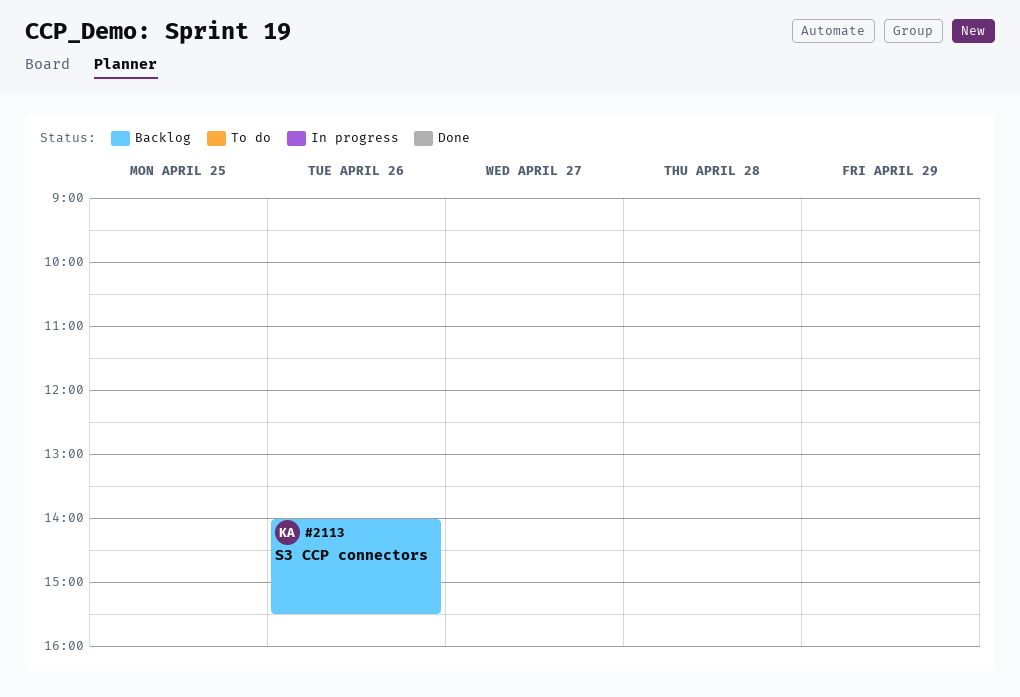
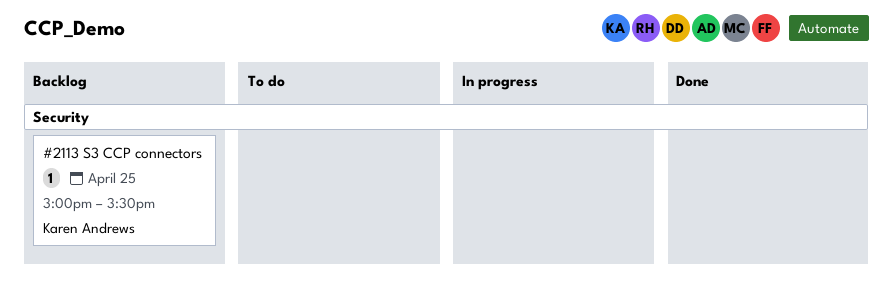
#2113, day: Apr 26 -> Apr 25
#2113, begins: 14:00 -> 15:00

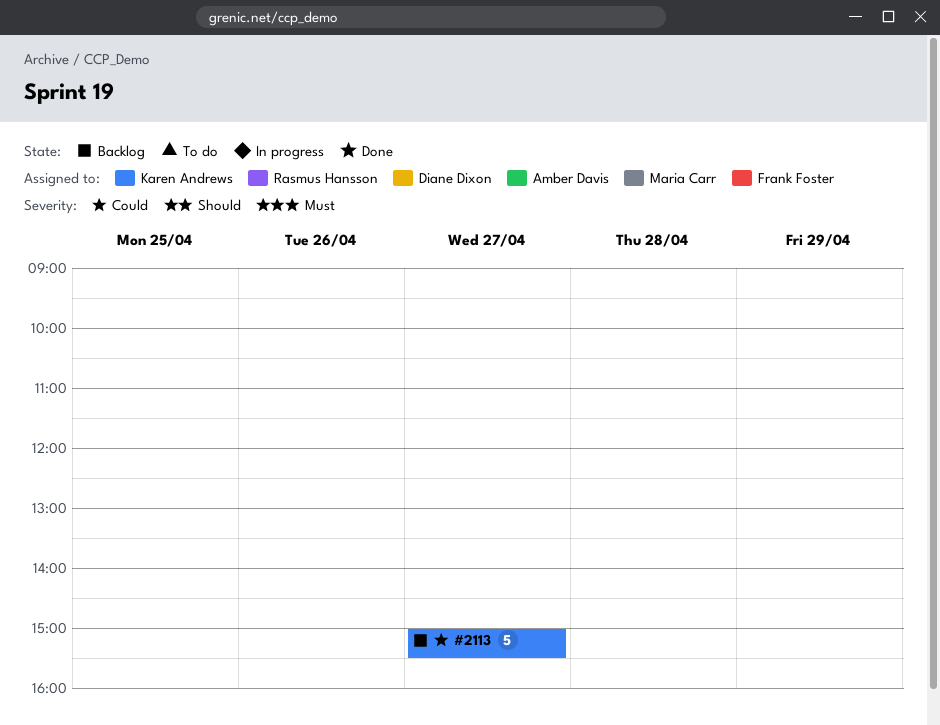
#2113, estimate: 1 -> 5
#2113, day: Apr 25 -> Apr 27

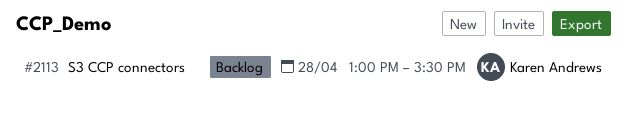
#2113, day: Apr 27 -> Apr 28
#2113, begins: 15:00 -> 13:00

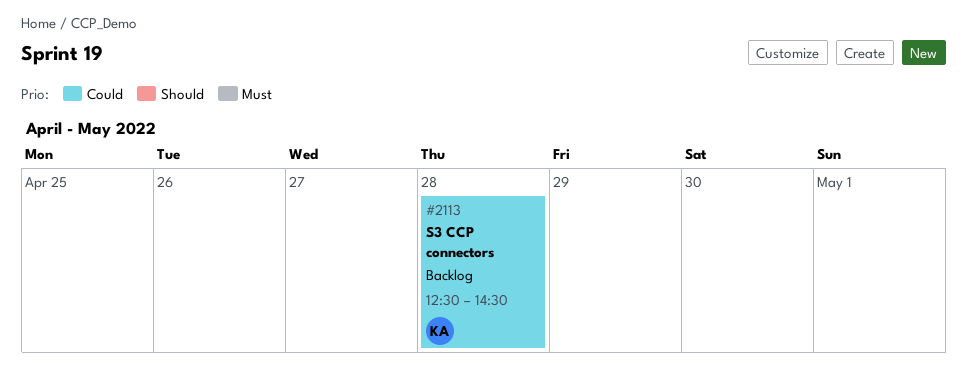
#2113, begins: 13:00 -> 12:30
#2113, ends: 15:30 -> 14:30

